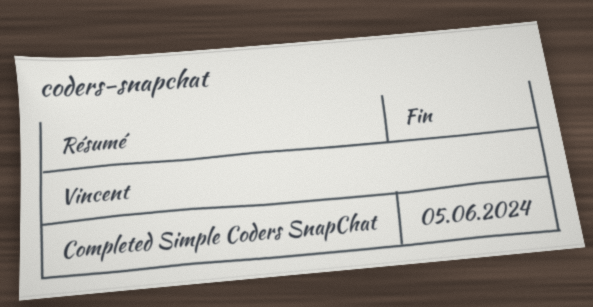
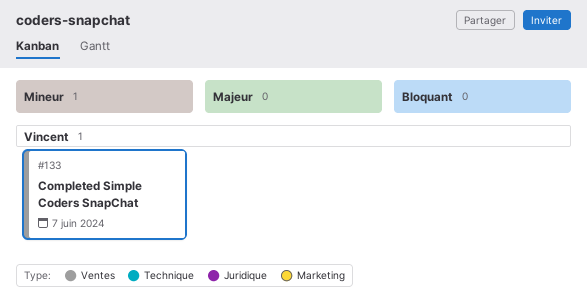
Completed Simple Coders SnapChat, due: Jun 5 -> Jun 7

